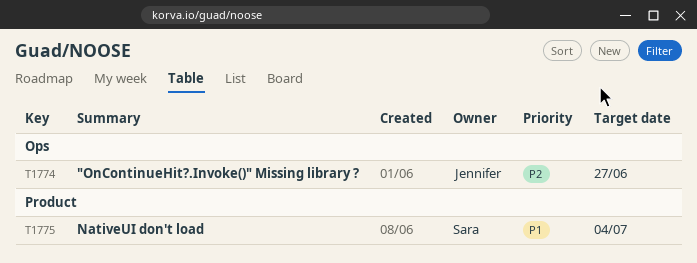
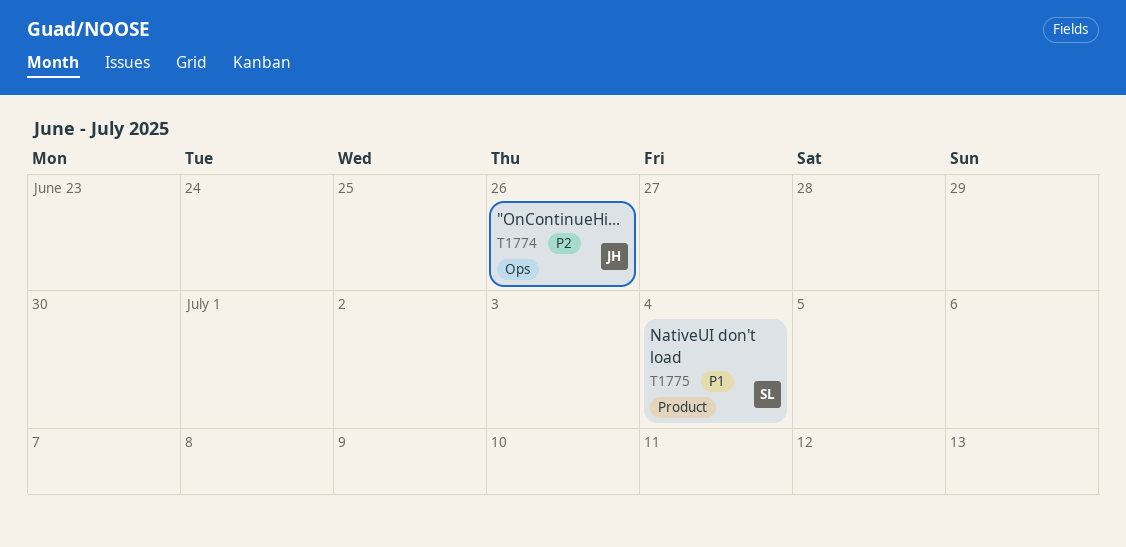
T1774, due: Jun 27 -> Jun 26

